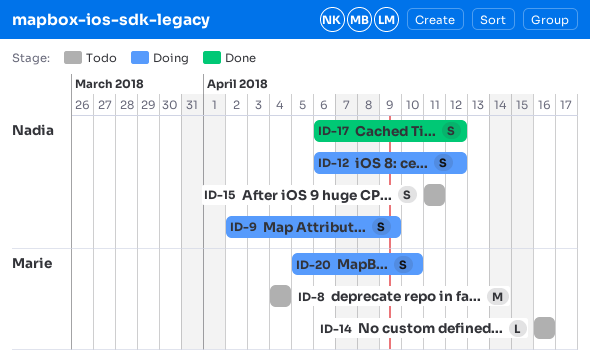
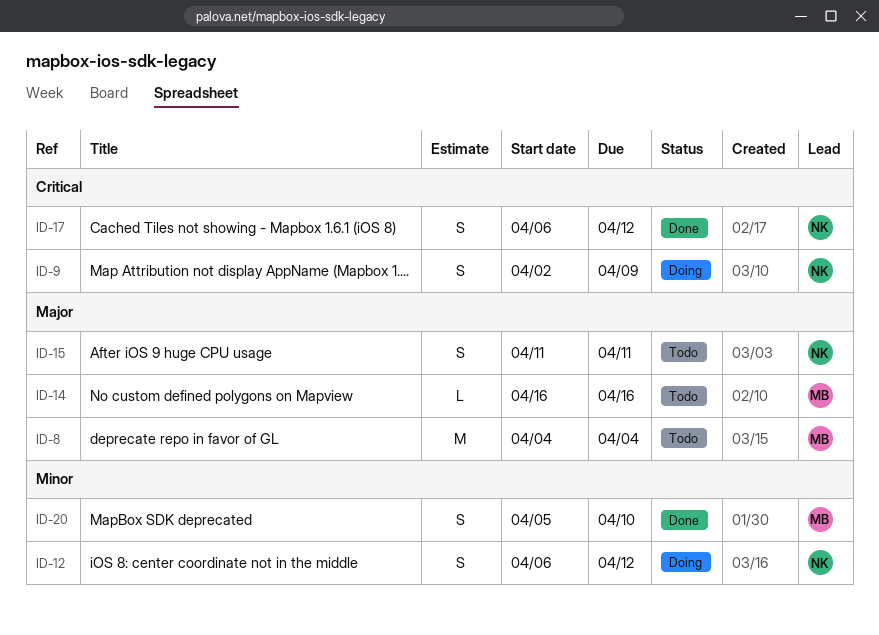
ID-20, status: Doing -> Done

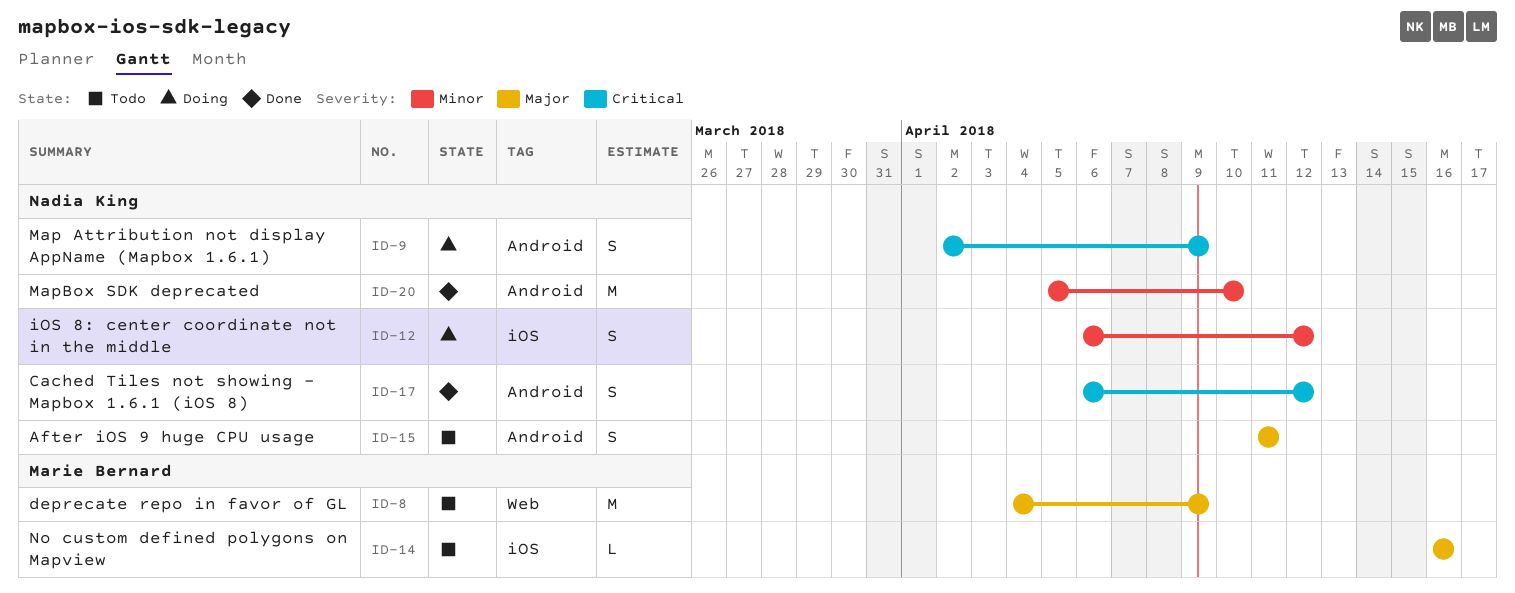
ID-8, due: Apr 4 -> Apr 9
ID-20, owner: Marie Bernard -> Nadia King
ID-20, estimate: S -> M

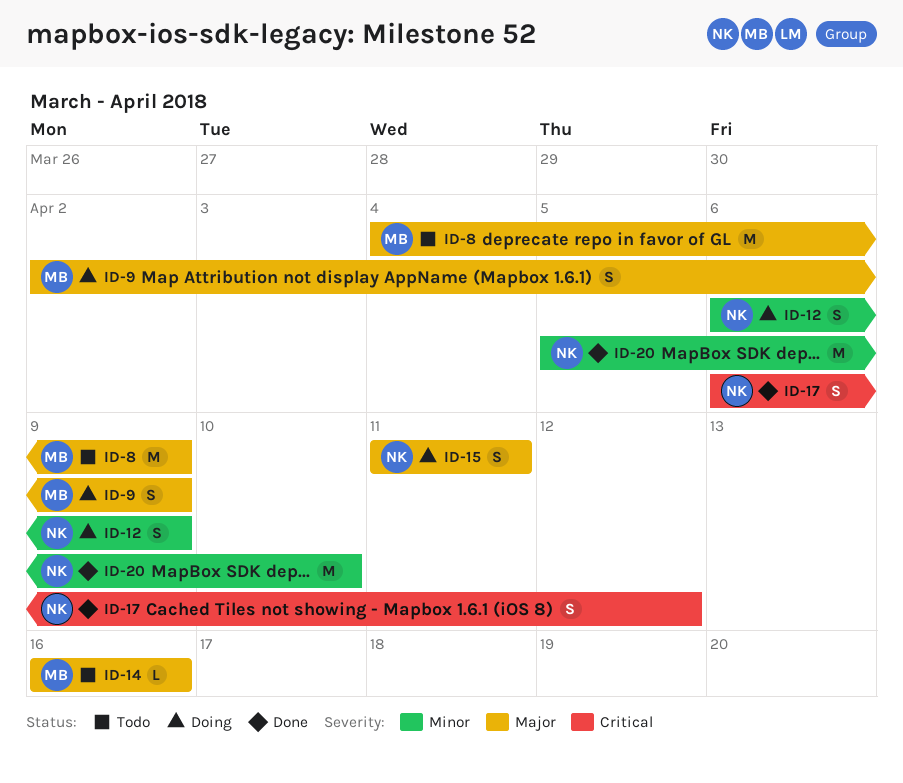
ID-9, owner: Nadia King -> Marie Bernard
ID-9, priority: Critical -> Major
ID-12, due: Apr 12 -> Apr 9
ID-15, status: Todo -> Doing

